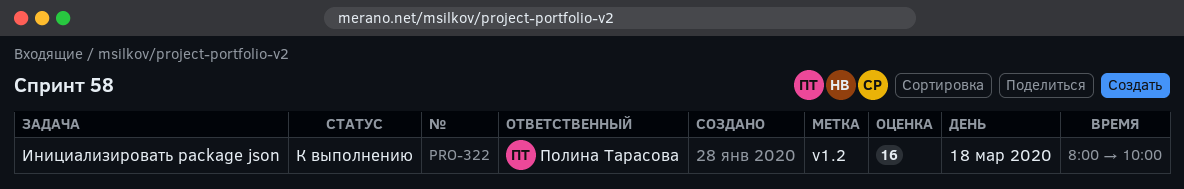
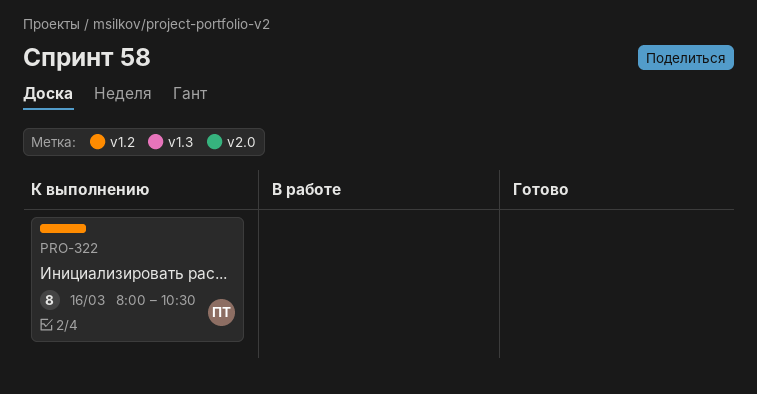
PRO-322, estimate: 16 -> 8
PRO-322, day: Mar 18 -> Mar 16
PRO-322, ends: 10:00 -> 10:30

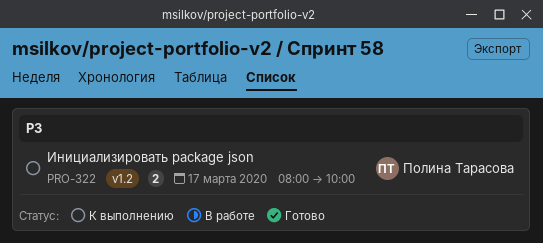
PRO-322, estimate: 8 -> 2
PRO-322, day: Mar 16 -> Mar 17
PRO-322, ends: 10:30 -> 10:00

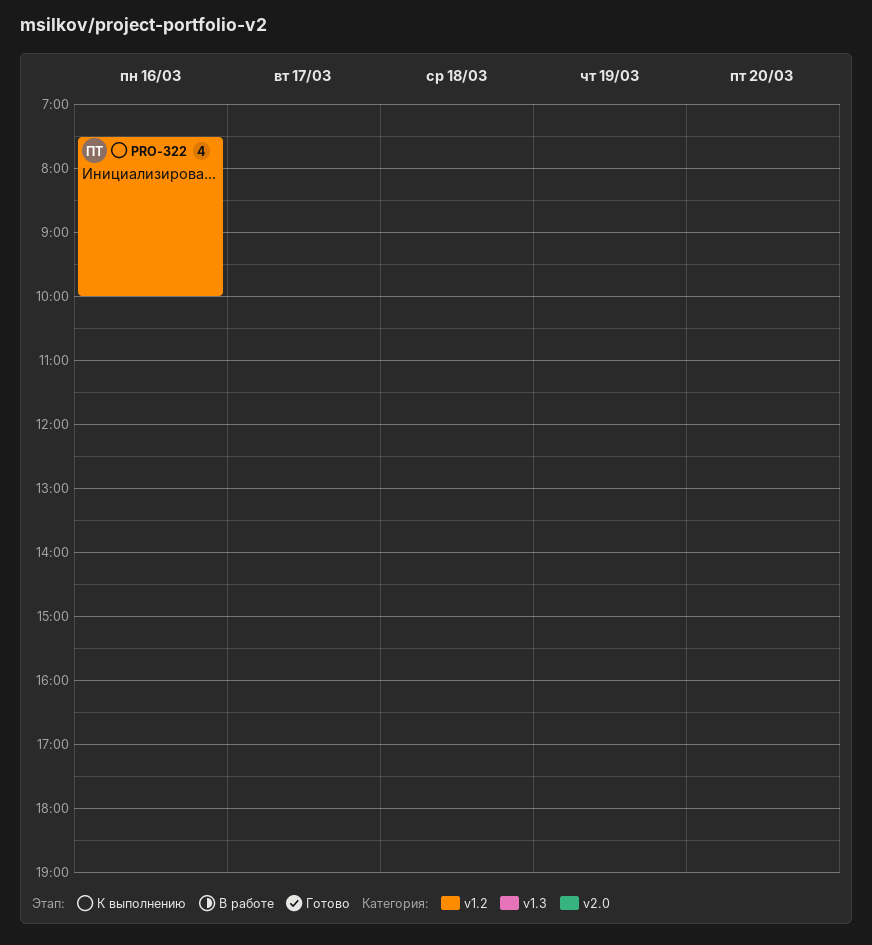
PRO-322, estimate: 2 -> 4
PRO-322, day: Mar 17 -> Mar 16
PRO-322, begins: 08:00 -> 07:30

